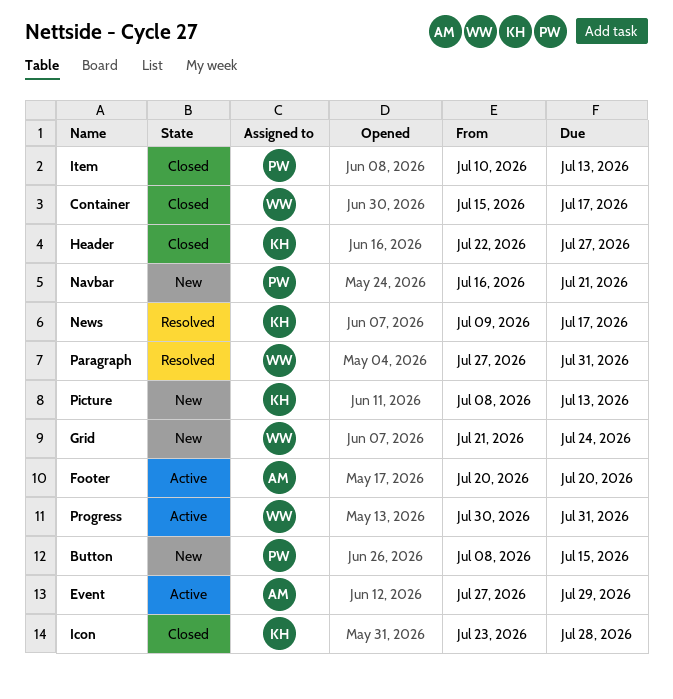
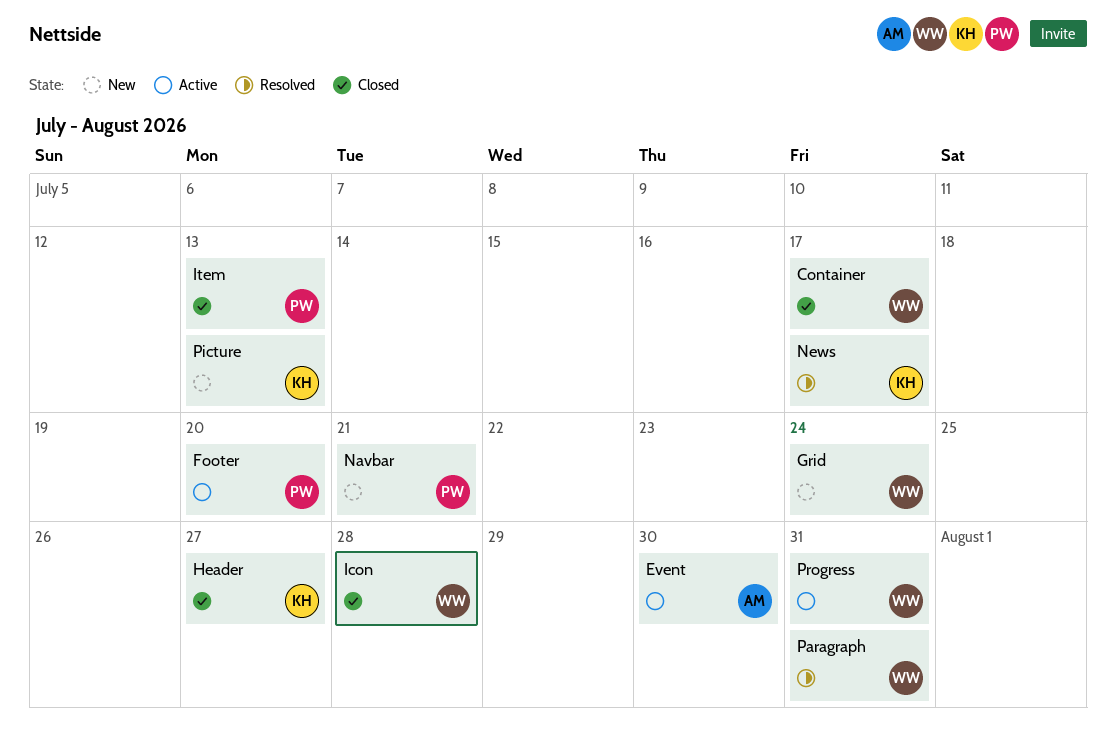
Button: present -> none
Event, due: Jul 29 -> Jul 30
Footer, owner: AM -> PW
Icon, owner: KH -> WW

